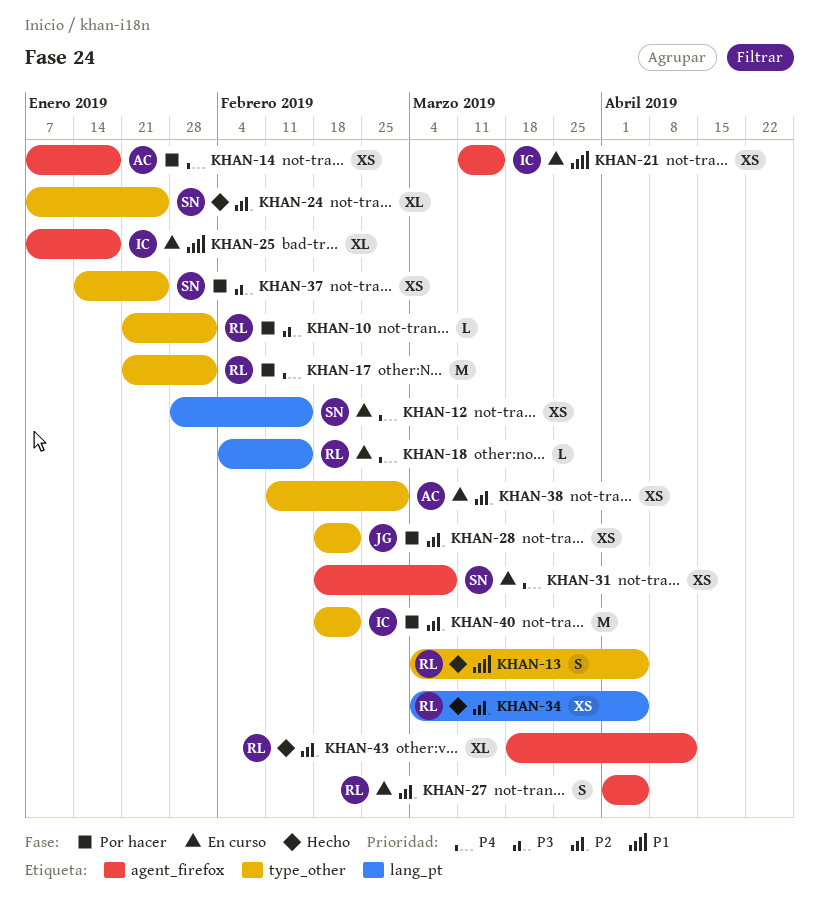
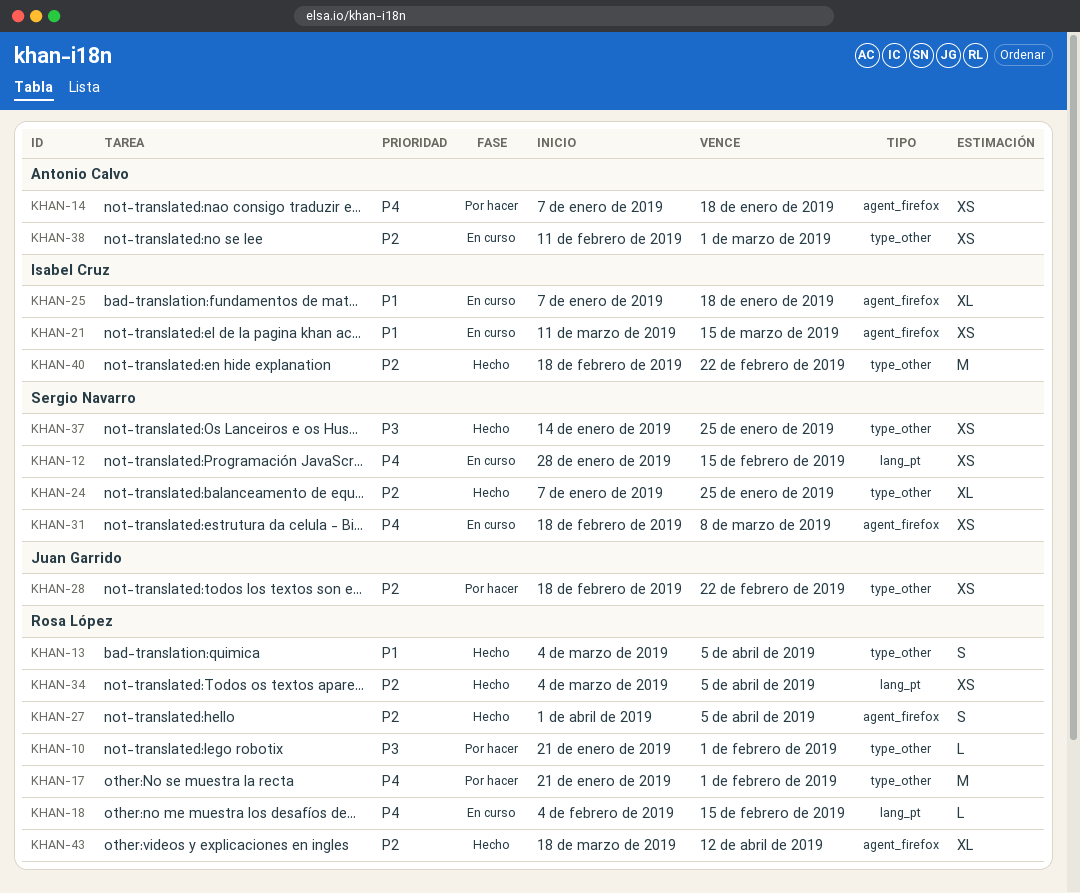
KHAN-27, status: En curso -> Hecho
KHAN-37, status: Por hacer -> Hecho
KHAN-40, status: Por hacer -> Hecho

